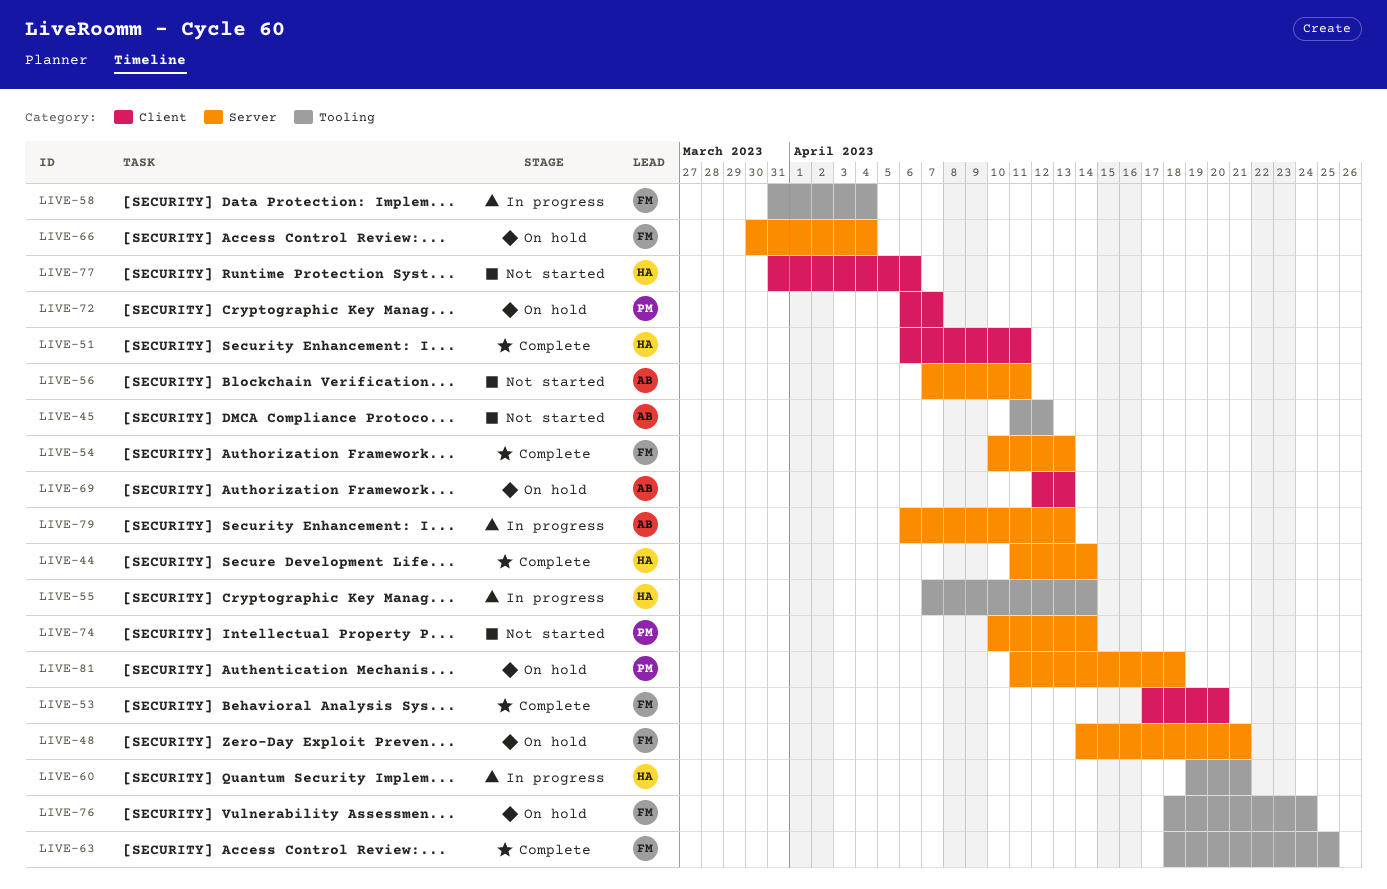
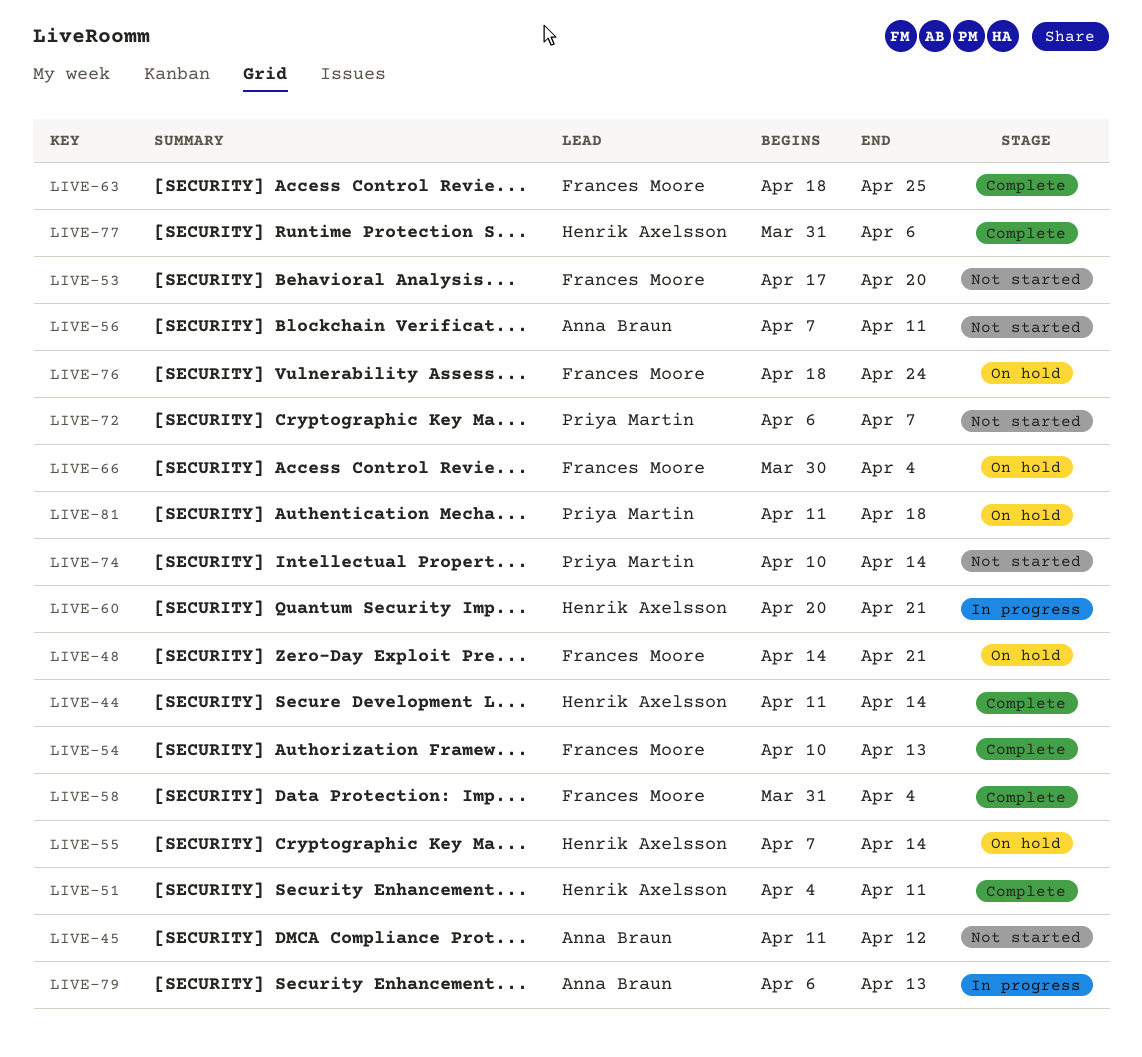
LIVE-51, start: Apr 6 -> Apr 4
LIVE-53, status: Complete -> Not started
LIVE-55, status: In progress -> On hold
LIVE-58, status: In progress -> Complete
LIVE-60, start: Apr 19 -> Apr 20
LIVE-69: present -> none
LIVE-72, status: On hold -> Not started
LIVE-77, status: Not started -> Complete

